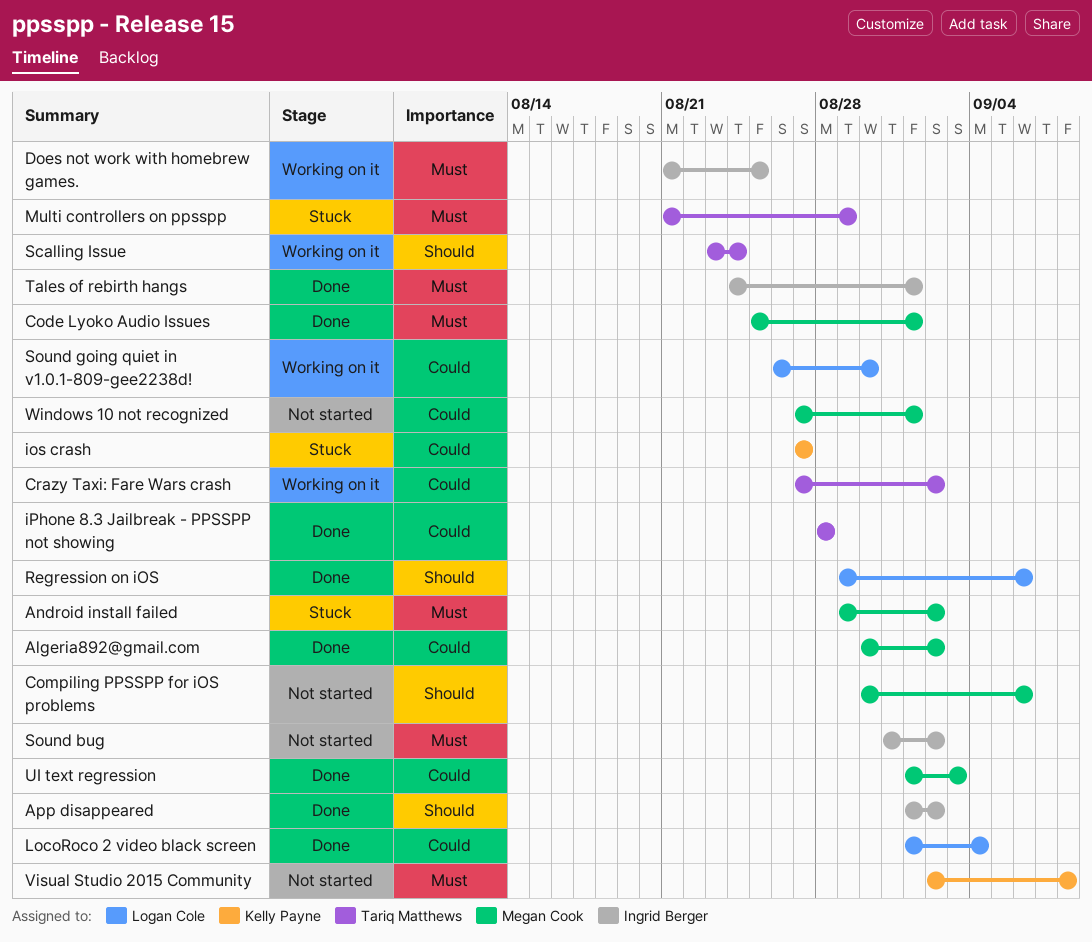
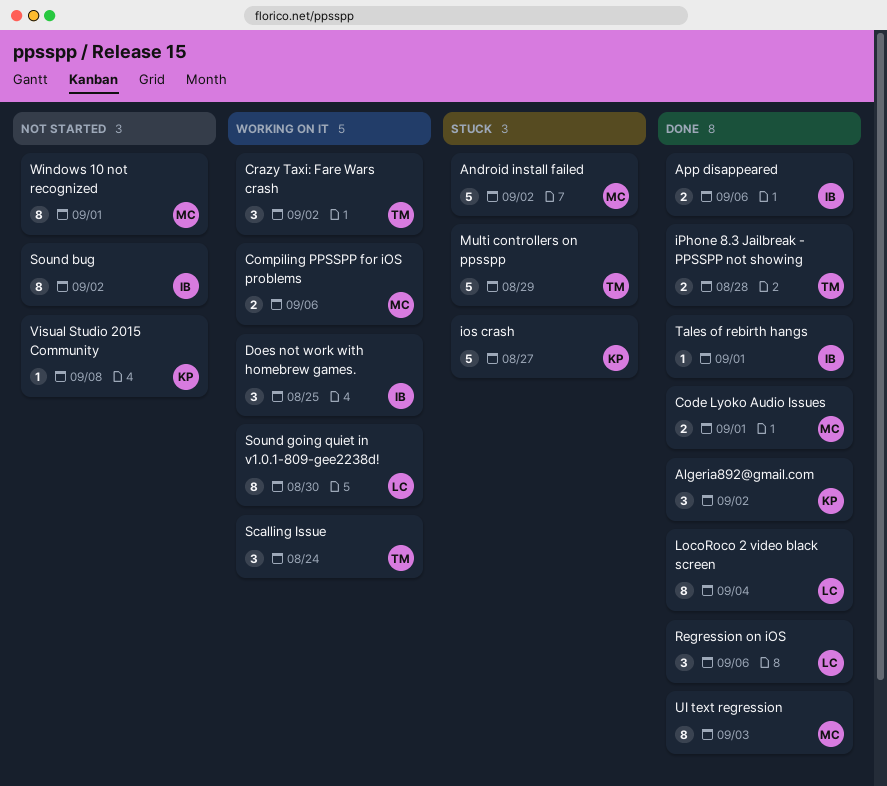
Algeria892@gmail.com, owner: Megan Cook -> Kelly Payne
App disappeared, due: Sep 2 -> Sep 6
Compiling PPSSPP for iOS problems, status: Not started -> Working on it

